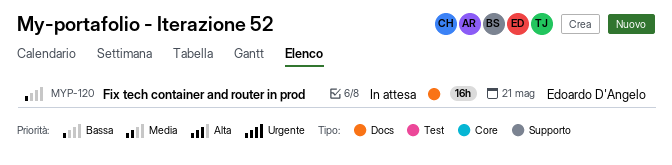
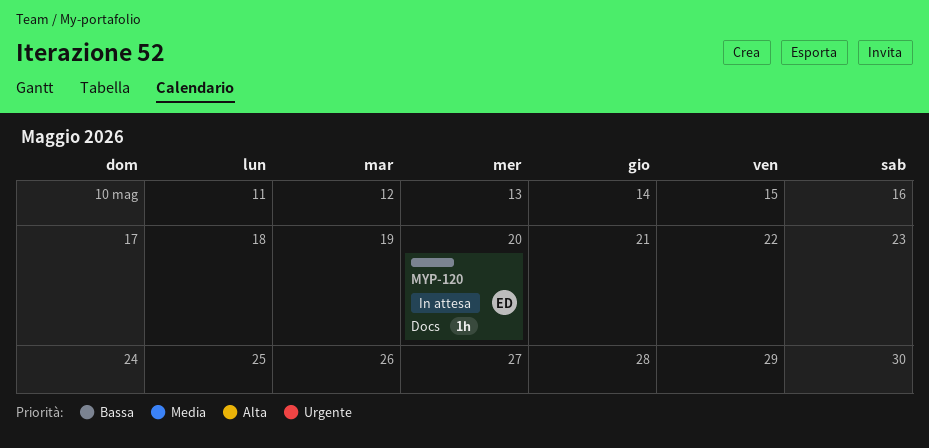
MYP-120, estimate: 16h -> 1h
MYP-120, due: May 21 -> May 20

